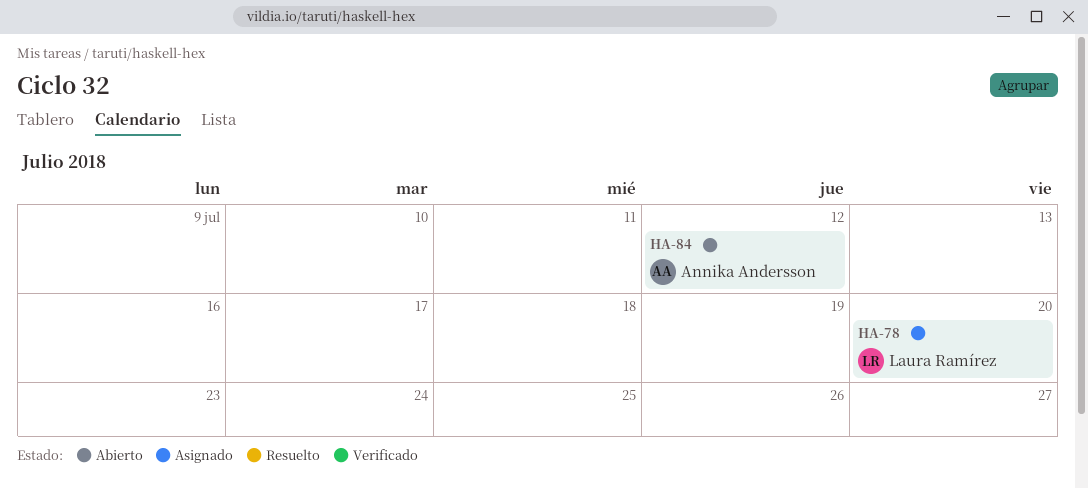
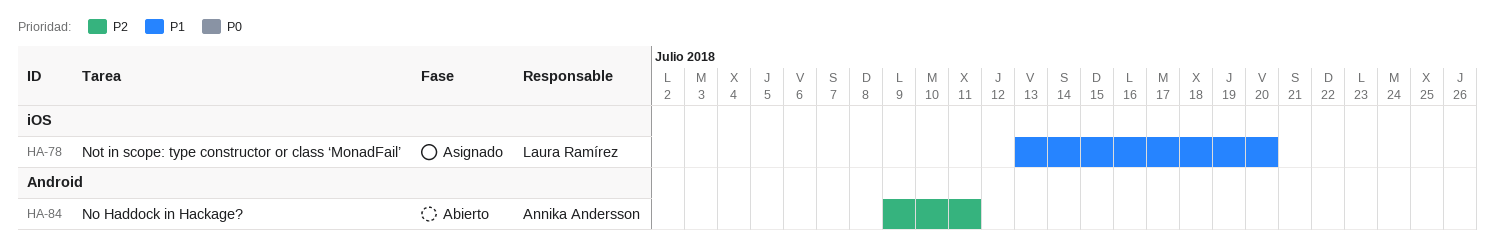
HA-84, due: Jul 12 -> Jul 11

